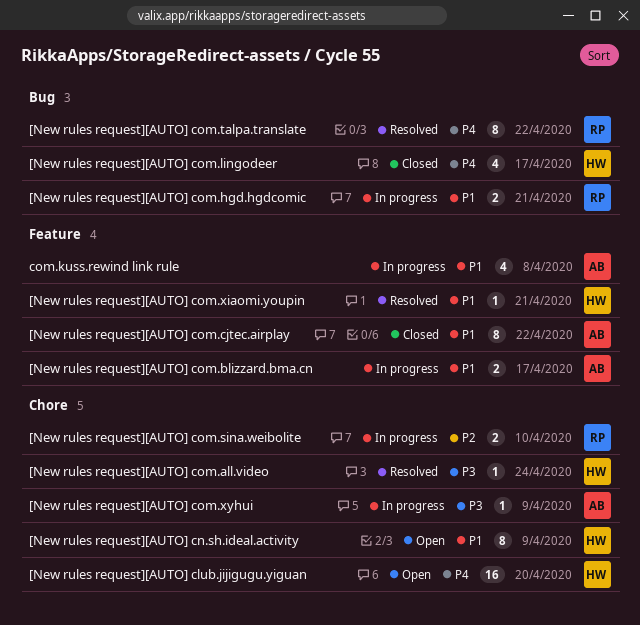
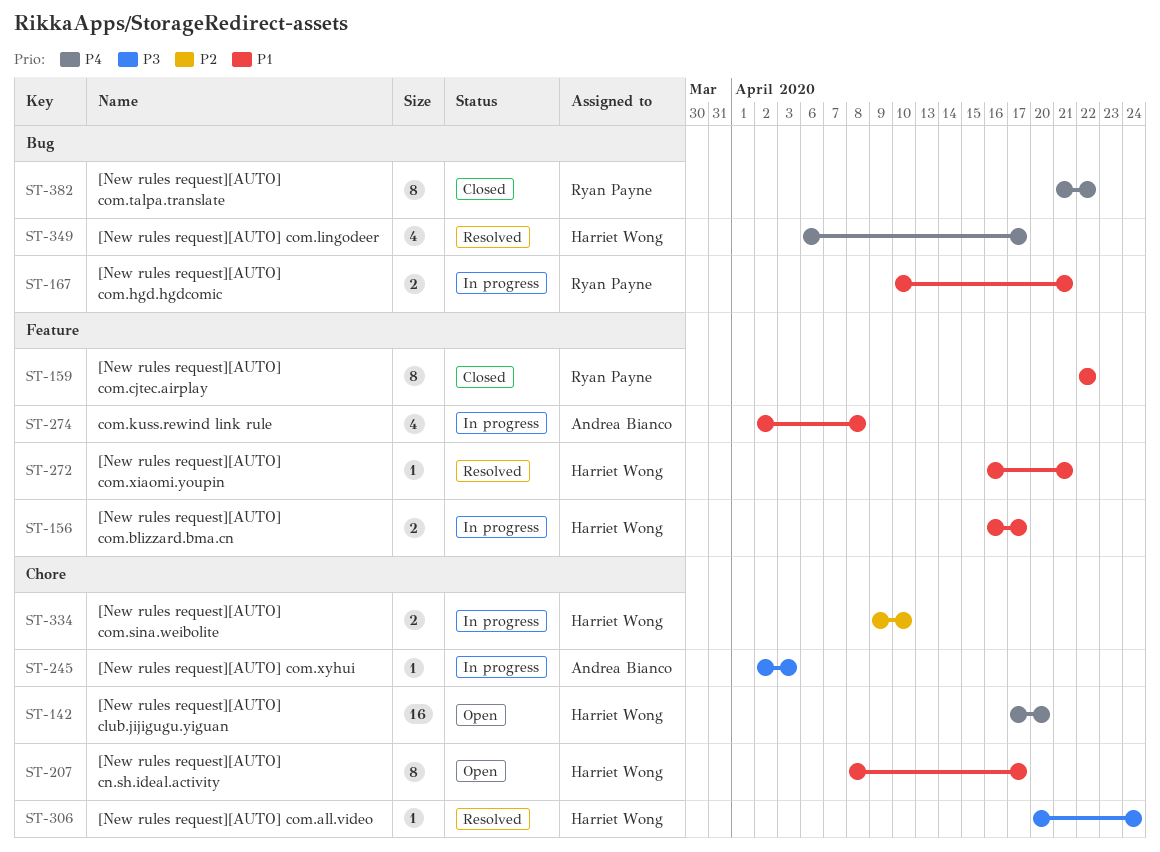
[New rules request][AUTO] cn.sh.ideal.activity, due: Apr 9 -> Apr 17
[New rules request][AUTO] com.blizzard.bma.cn, owner: Andrea Bianco -> Harriet Wong
[New rules request][AUTO] com.cjtec.airplay, owner: Andrea Bianco -> Ryan Payne
[New rules request][AUTO] com.lingodeer, status: Closed -> Resolved
[New rules request][AUTO] com.sina.weibolite, owner: Ryan Payne -> Harriet Wong
[New rules request][AUTO] com.talpa.translate, status: Resolved -> Closed
[New rules request][AUTO] com.xyhui, due: Apr 9 -> Apr 3

